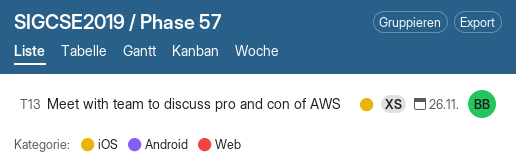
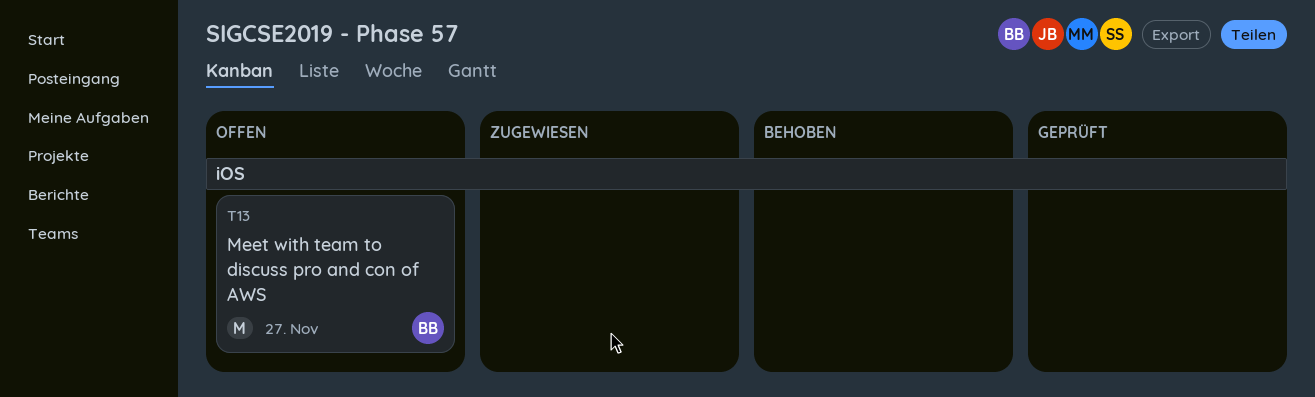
T13, estimate: XS -> M
T13, due: Nov 26 -> Nov 27

